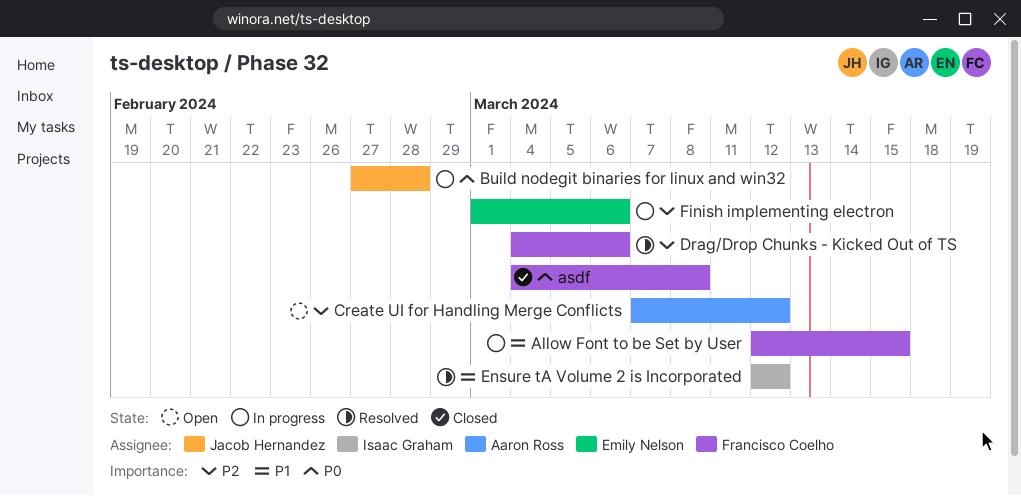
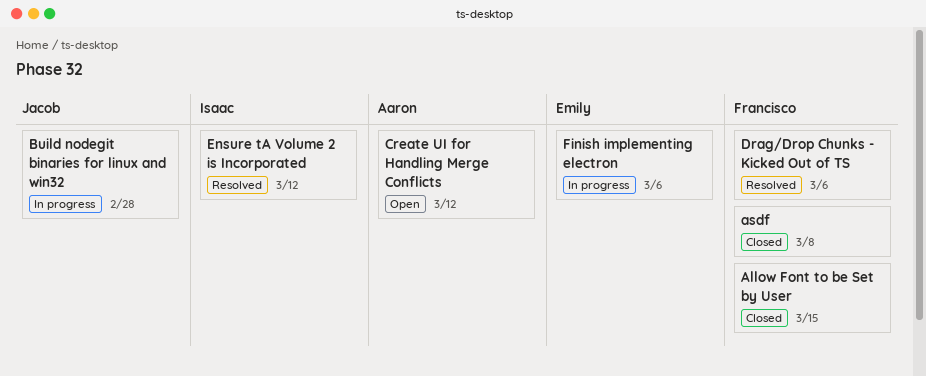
Allow Font to be Set by User, status: In progress -> Closed

